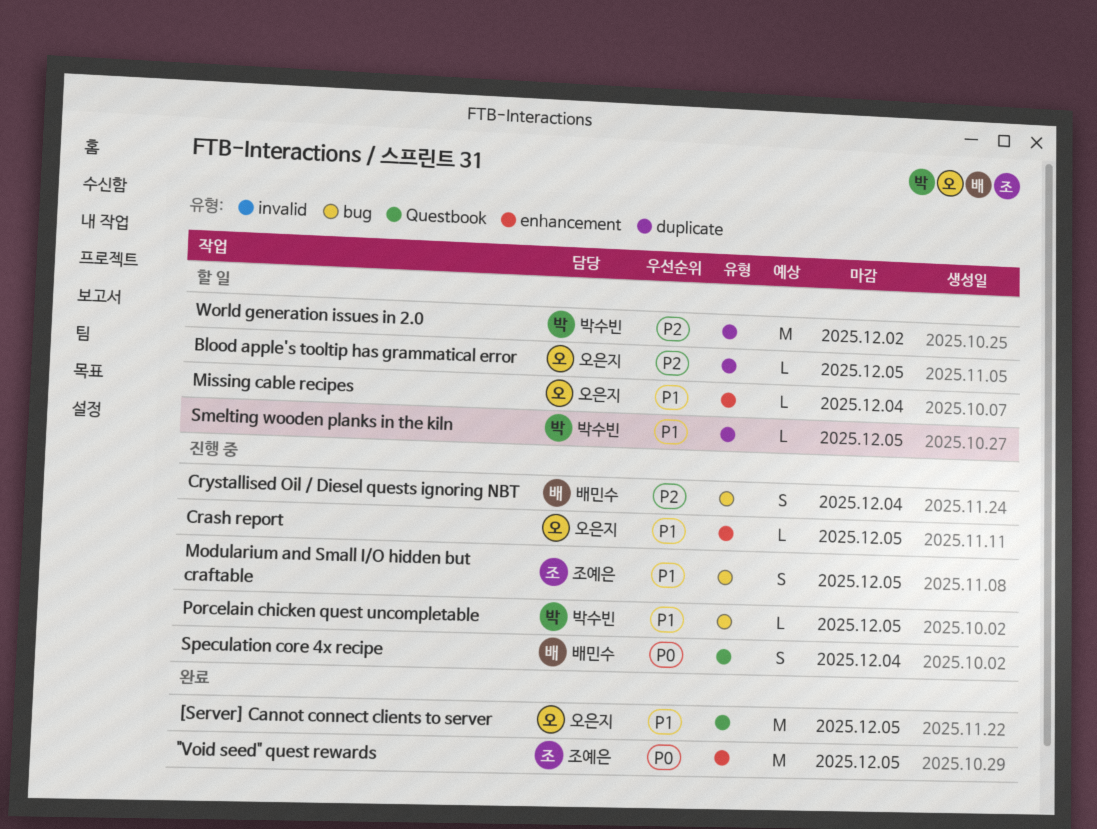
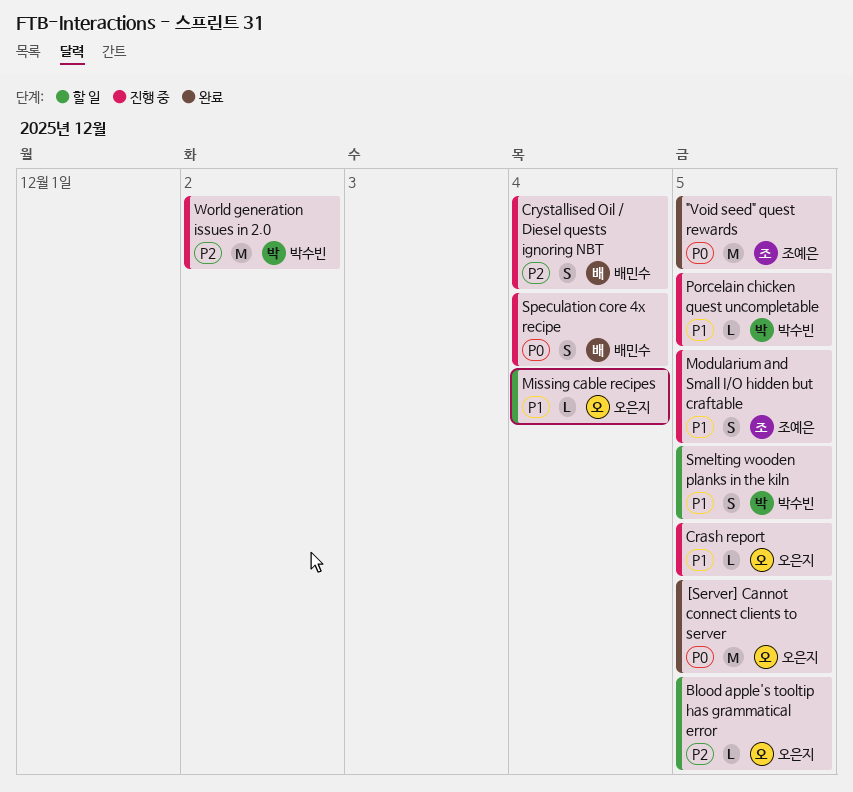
[Server] Cannot connect clients to server, priority: P1 -> P0
Smelting wooden planks in the kiln, estimate: L -> S
World generation issues in 2.0, status: 할 일 -> 진행 중

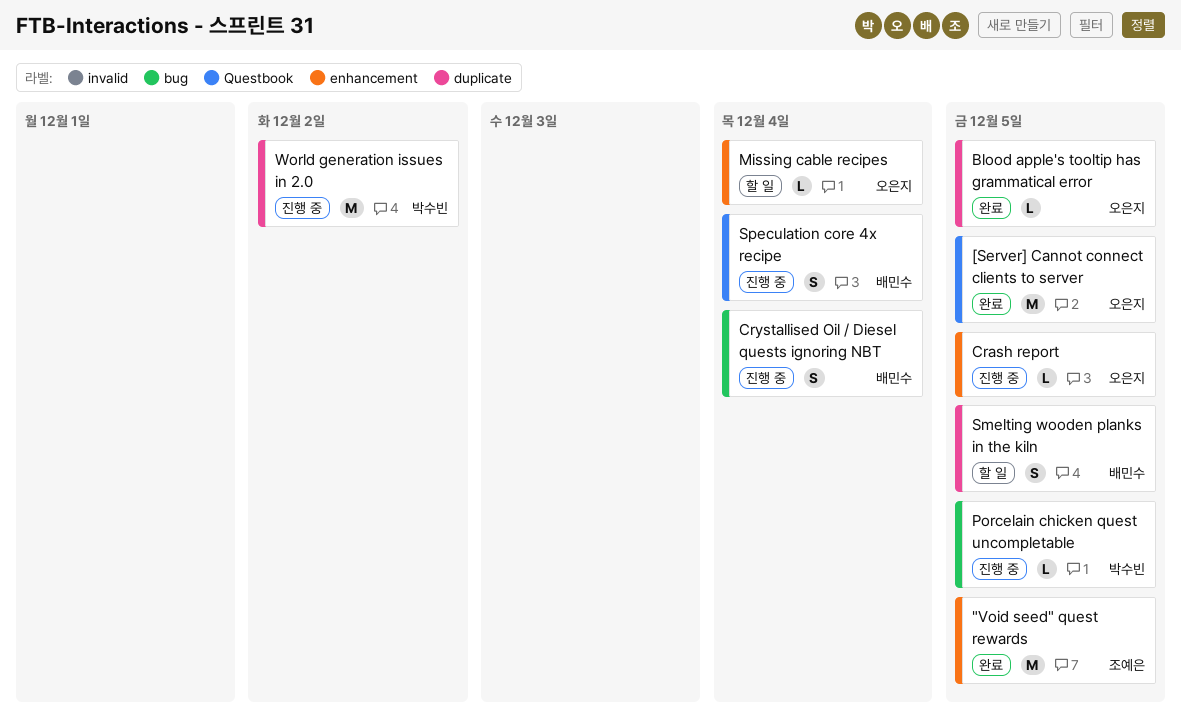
Blood apple's tooltip has grammatical error, status: 할 일 -> 완료
Modularium and Small I/O hidden but craftable: present -> none
Smelting wooden planks in the kiln, owner: 박수빈 -> 배민수

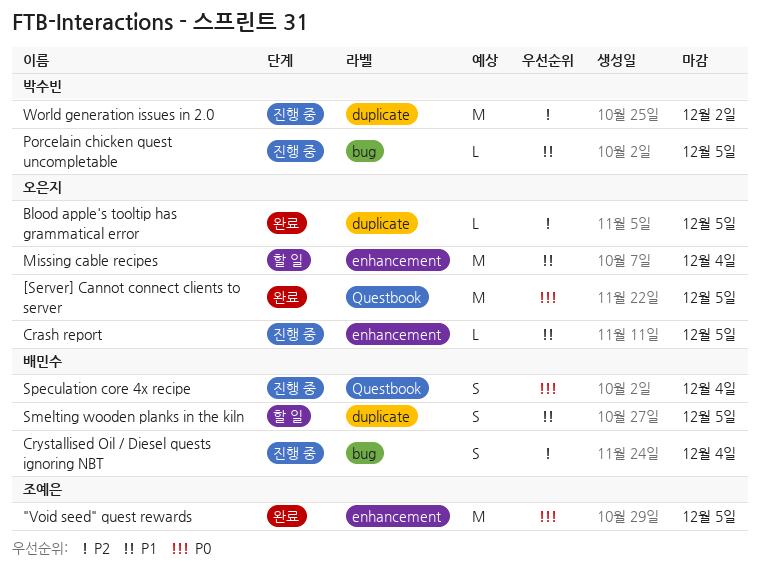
Missing cable recipes, estimate: L -> M

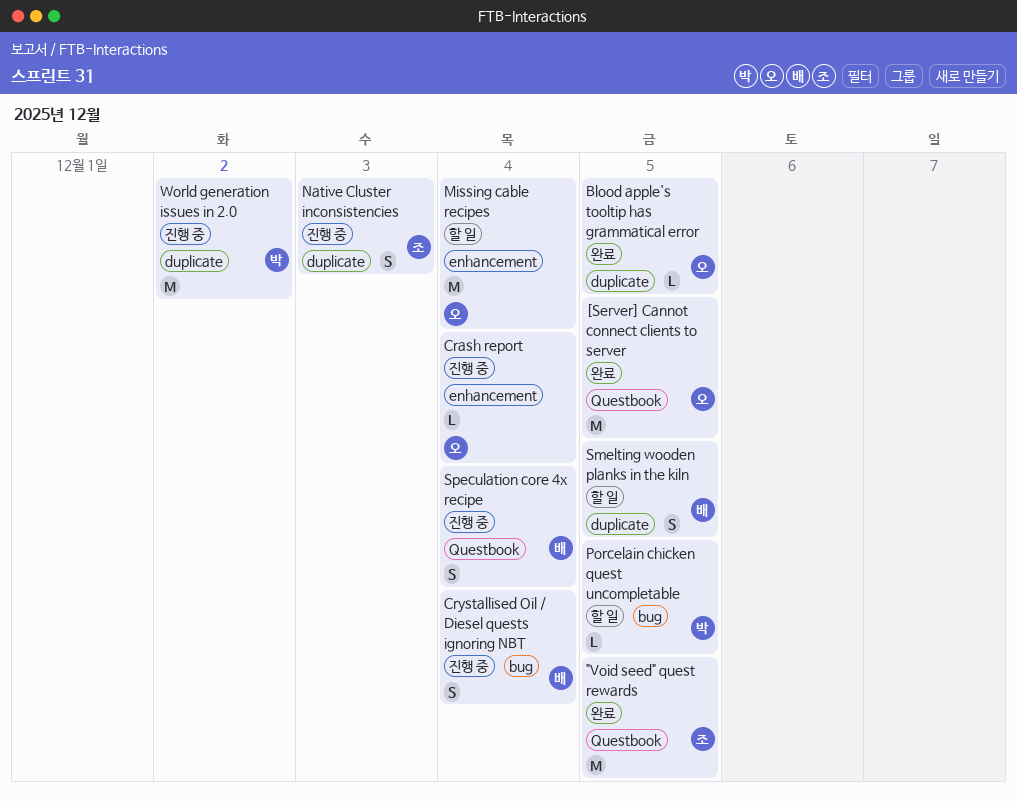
"Void seed" quest rewards, label: enhancement -> Questbook
Crash report, due: Dec 5 -> Dec 4
Native Cluster inconsistencies: none -> present
Porcelain chicken quest uncompletable, status: 진행 중 -> 할 일

